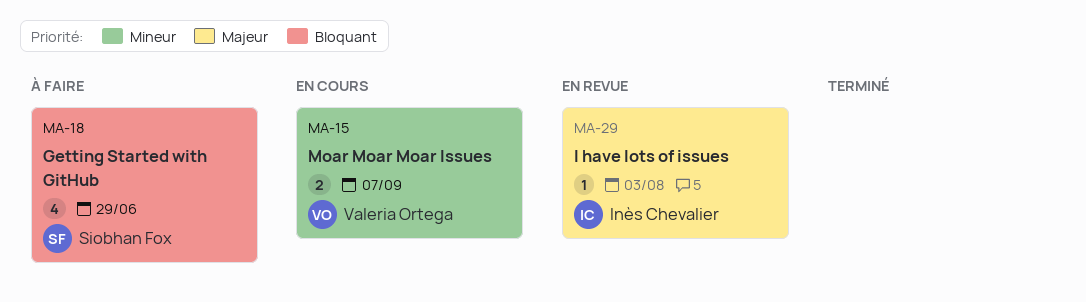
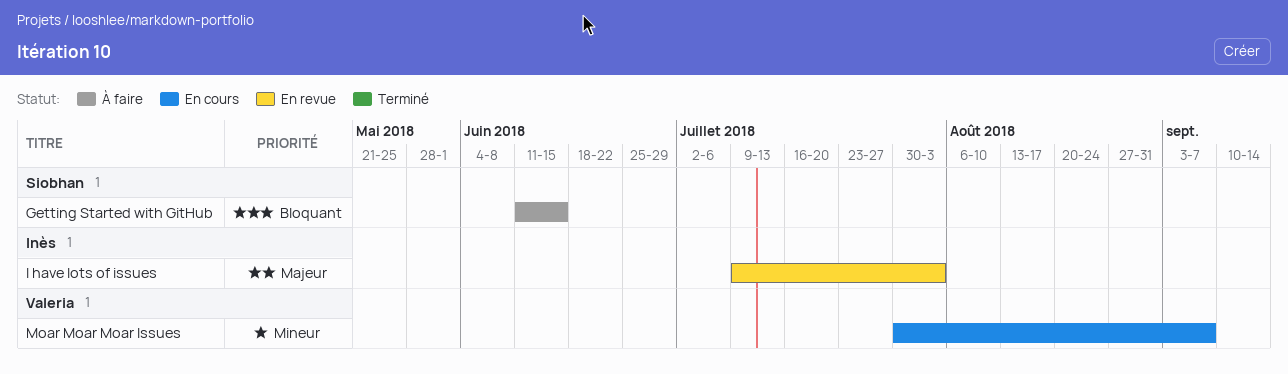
Getting Started with GitHub, due: Jun 29 -> Jun 15

